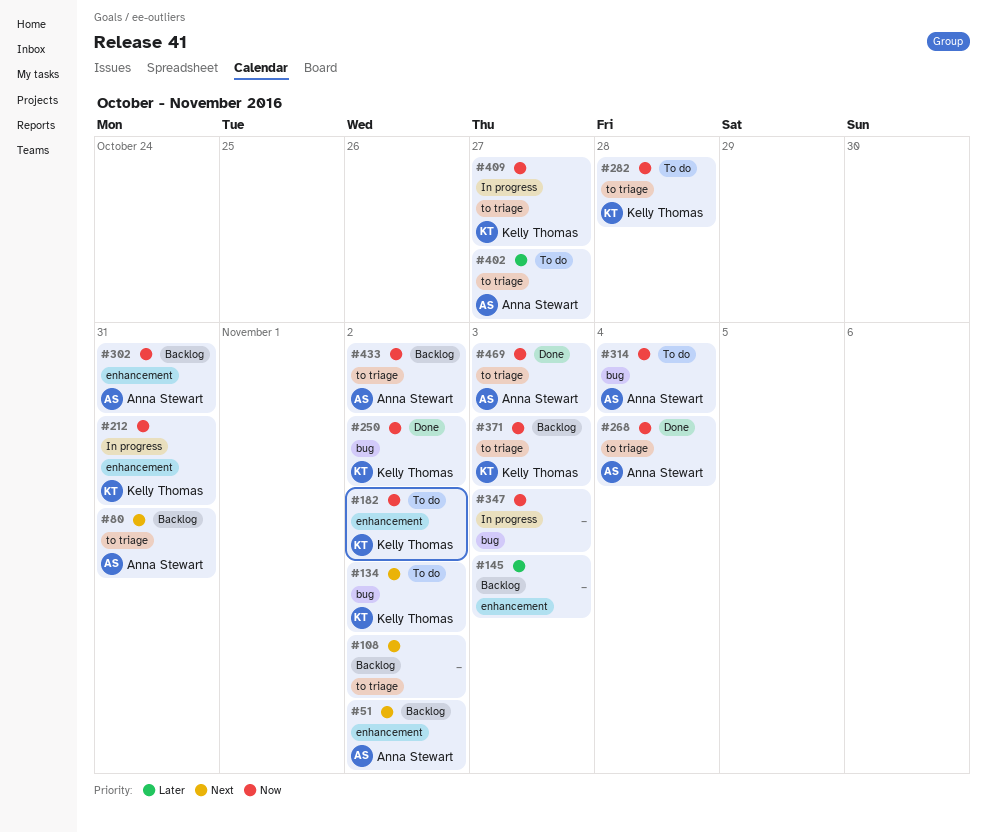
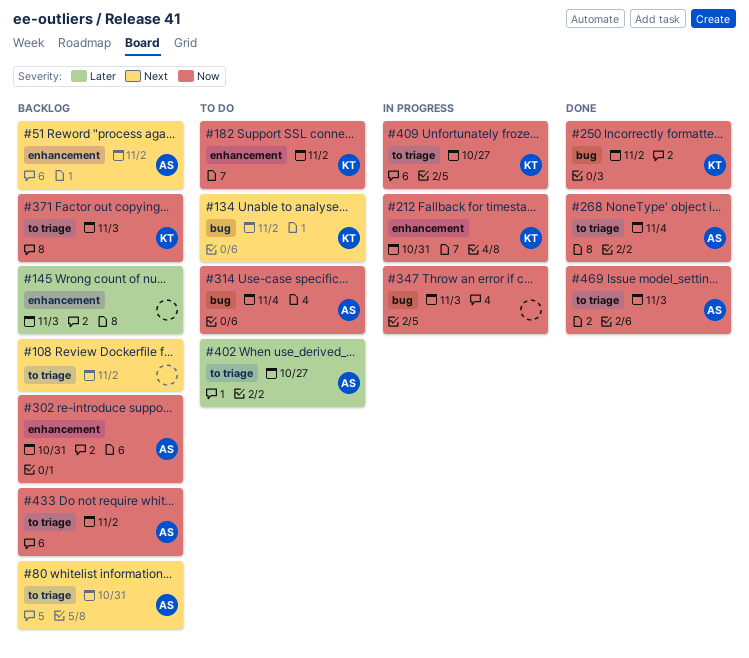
#282: present -> none

